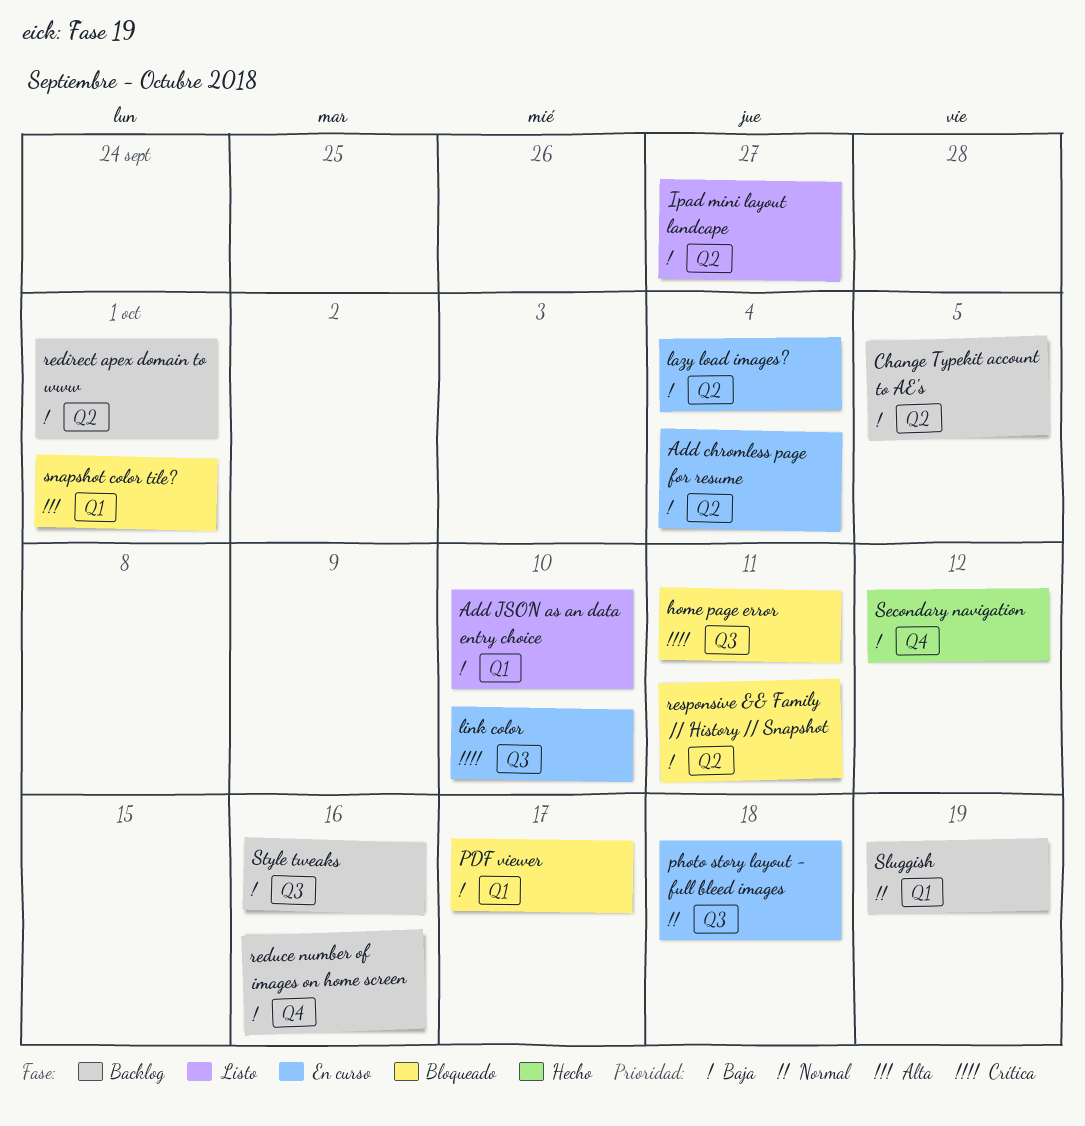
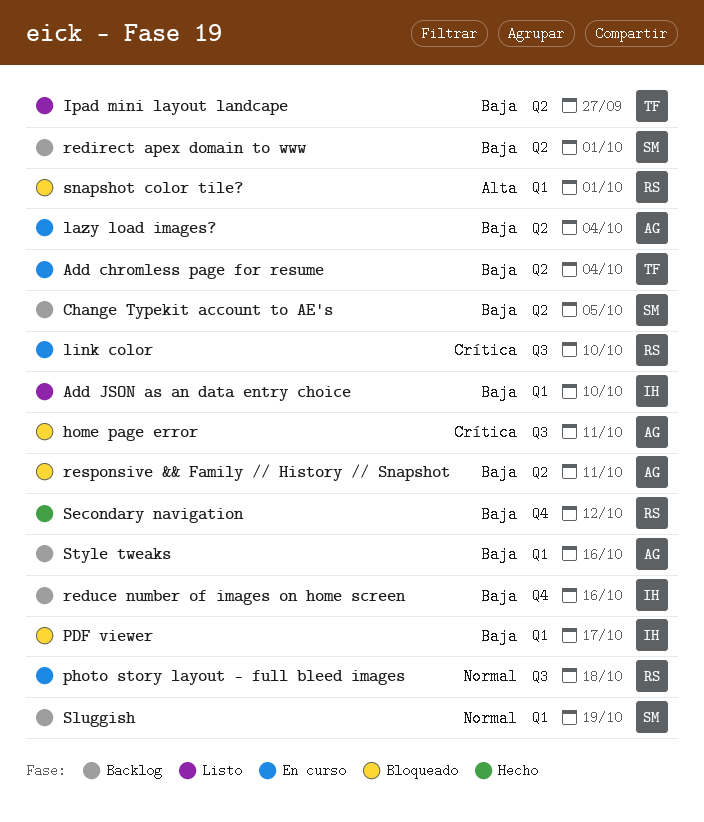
Style tweaks, label: Q3 -> Q1

